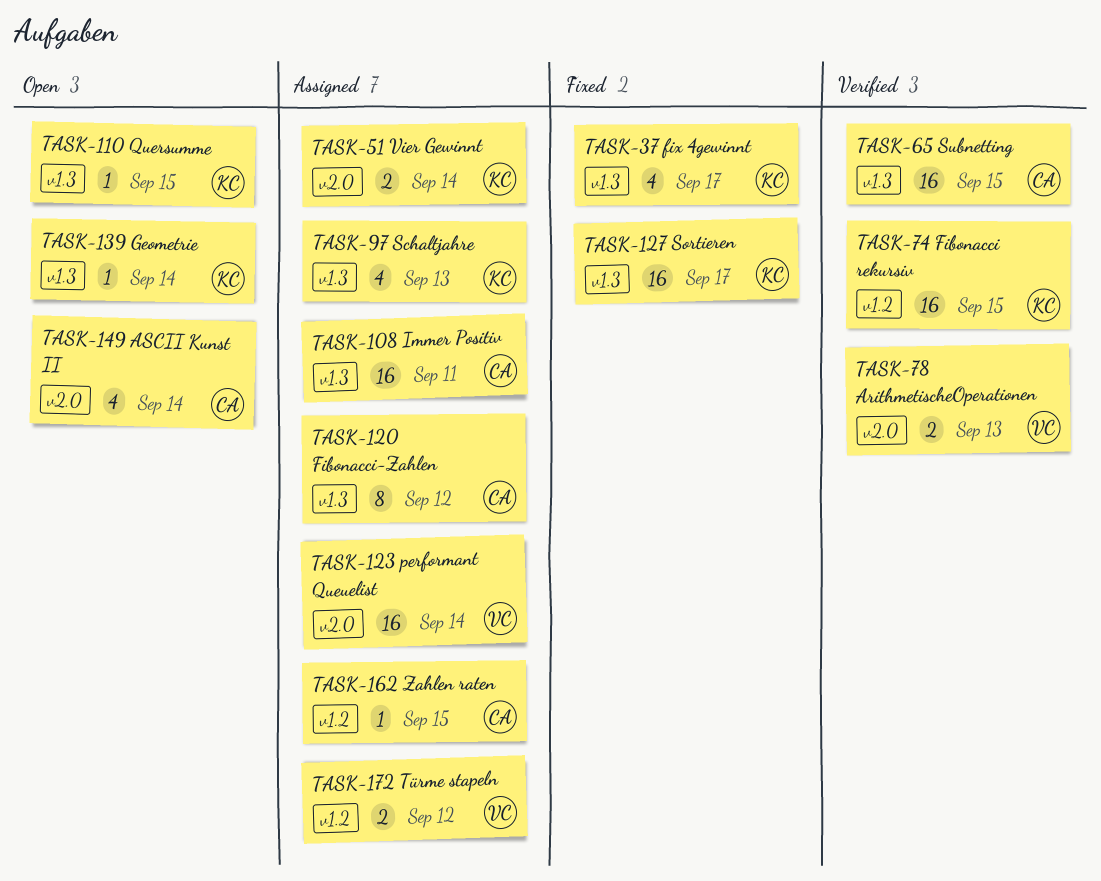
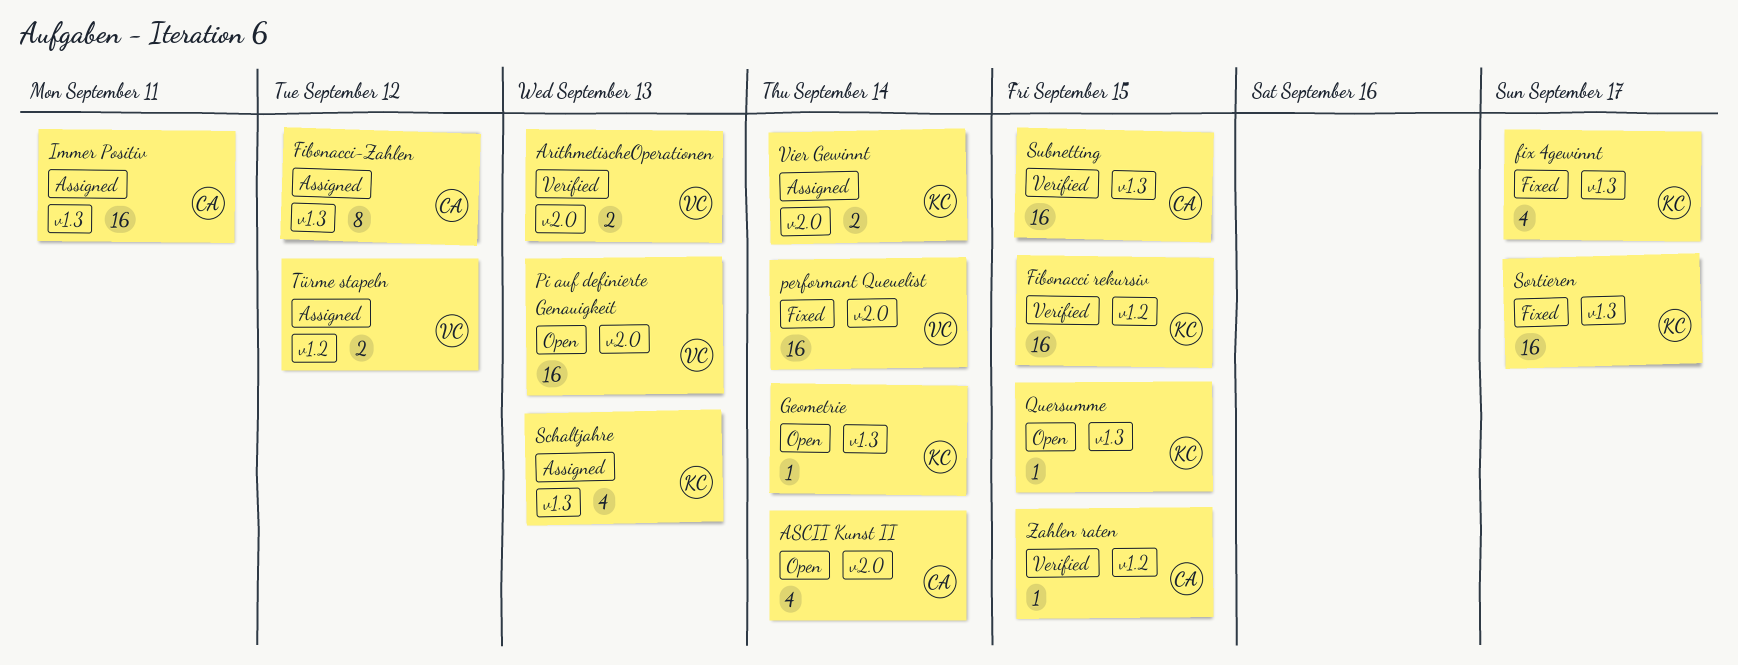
performant Queuelist, status: Assigned -> Fixed
Pi auf definierte Genauigkeit: none -> present
Zahlen raten, status: Assigned -> Verified

